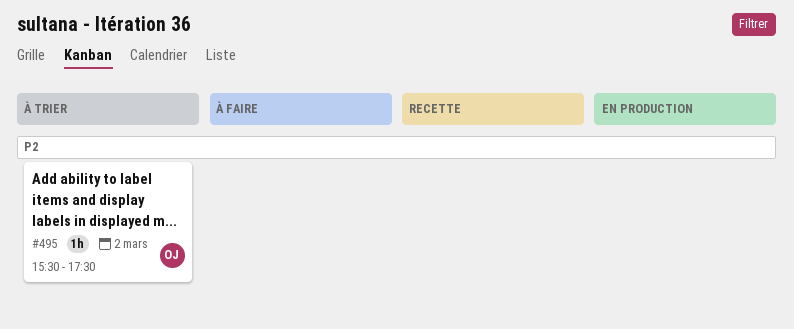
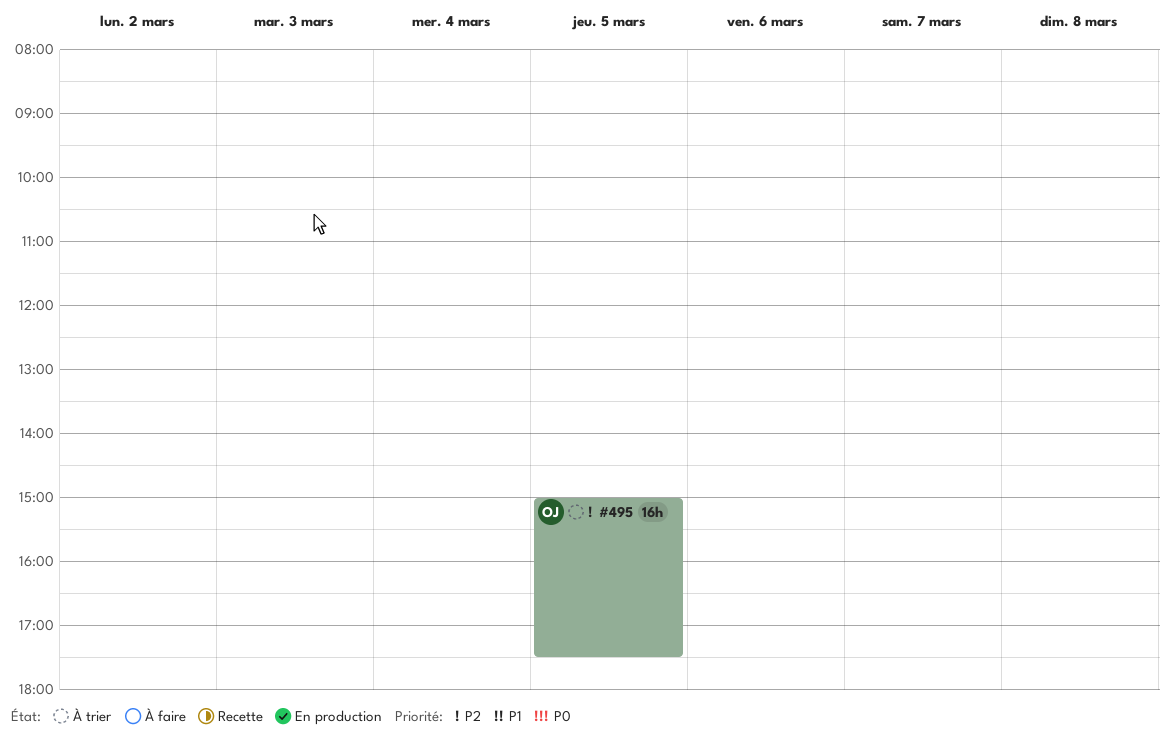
#495, estimate: 1h -> 16h
#495, day: Mar 2 -> Mar 5
#495, begins: 15:30 -> 15:00

